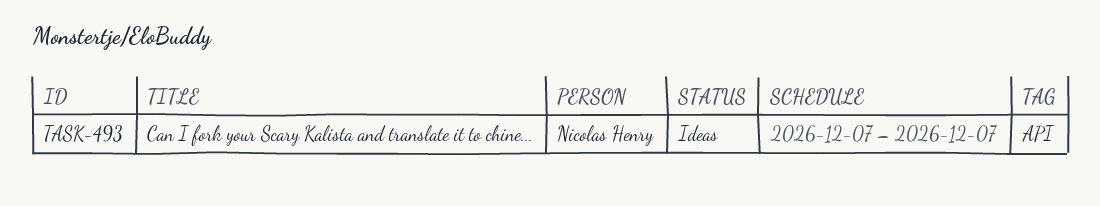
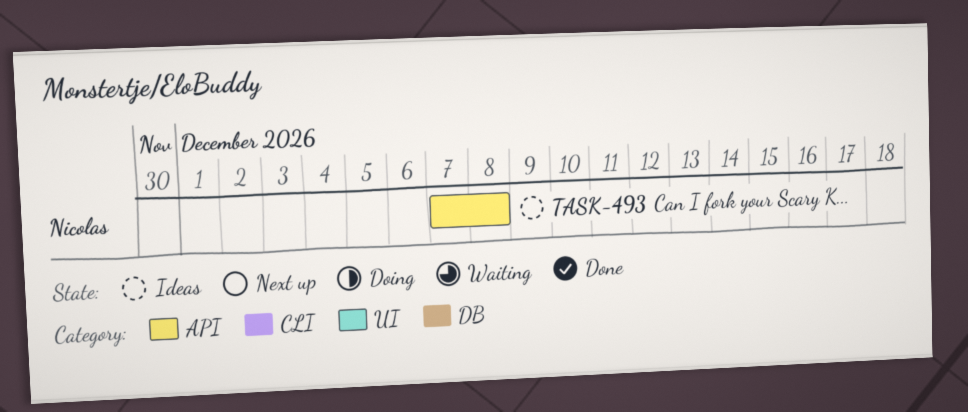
TASK-493, due: Dec 7 -> Dec 8

